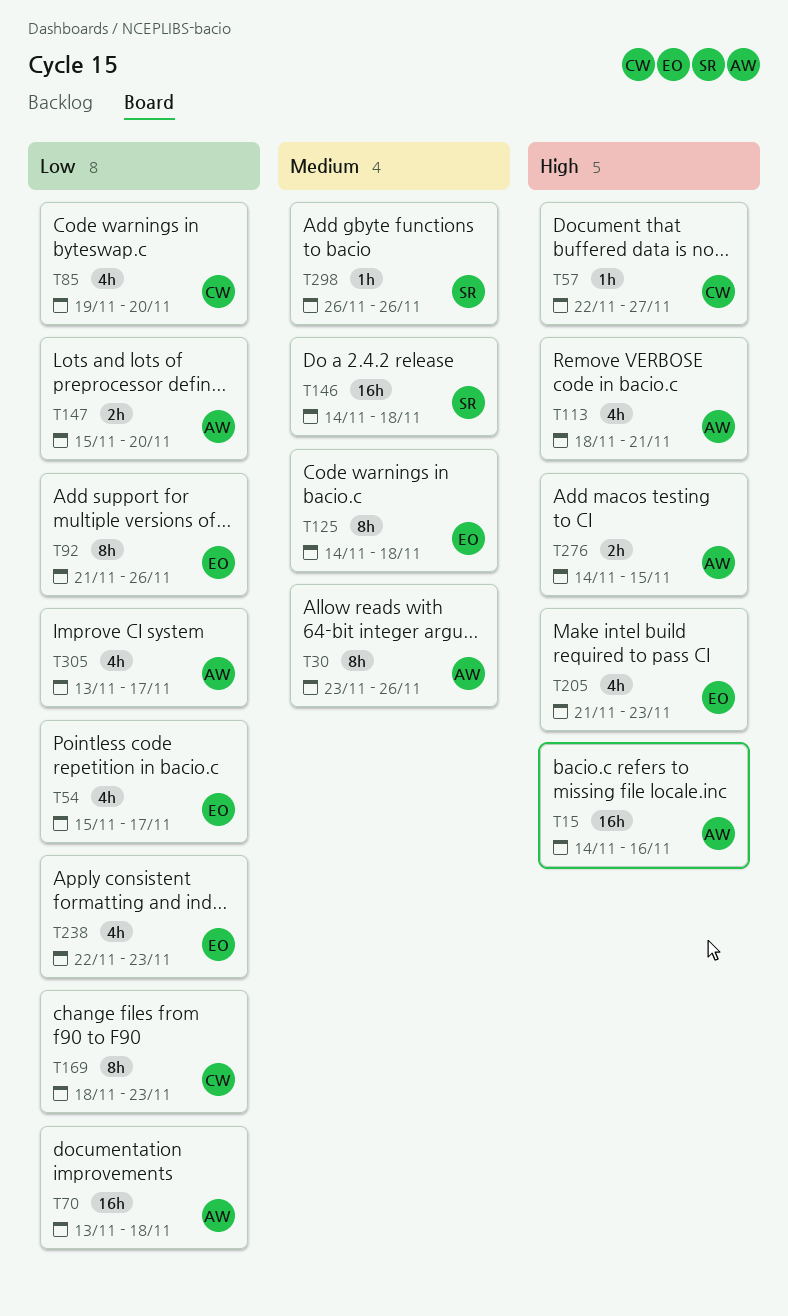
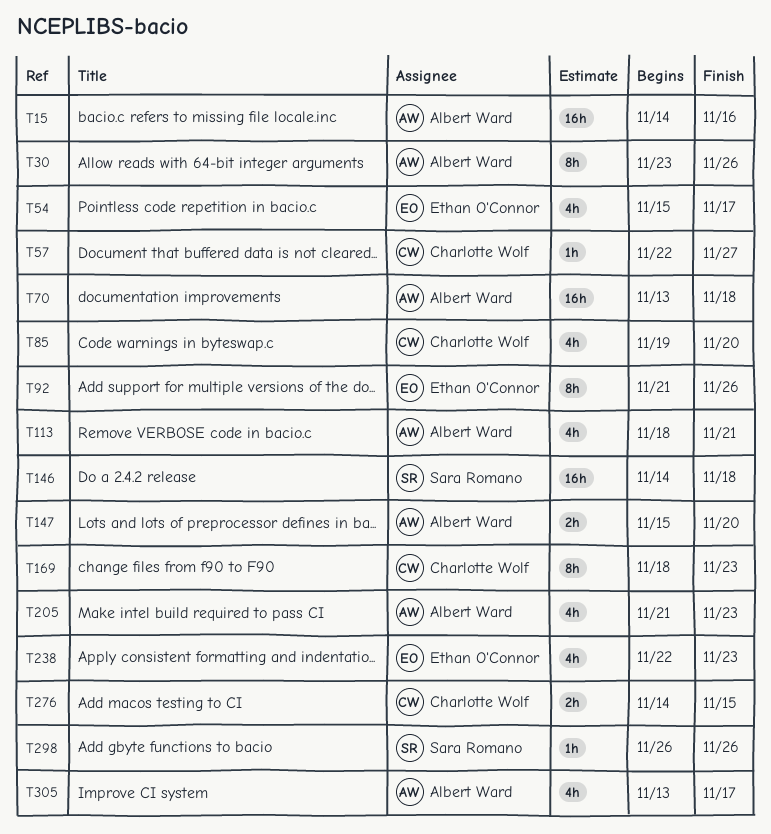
T125: present -> none
T205, owner: Ethan O'Connor -> Albert Ward
T276, owner: Albert Ward -> Charlotte Wolf

